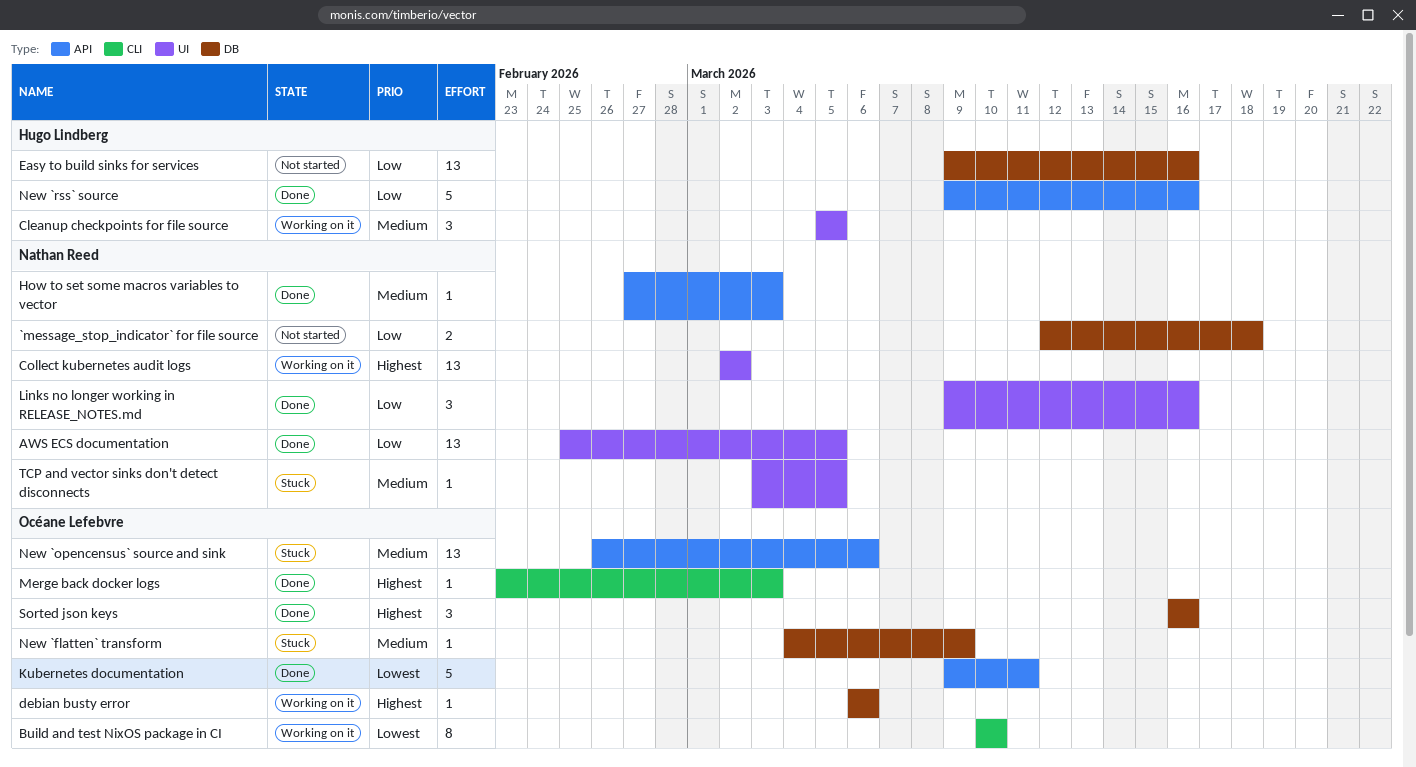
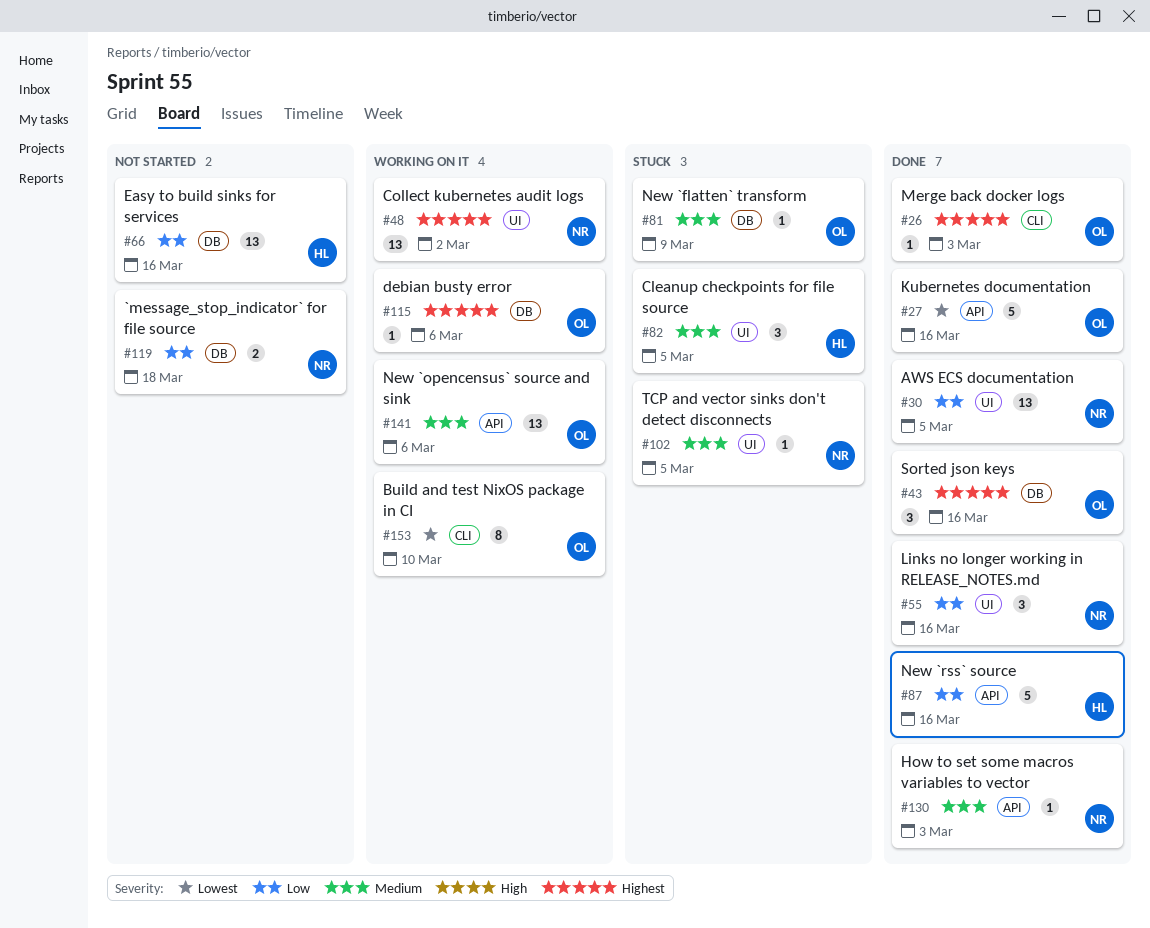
Cleanup checkpoints for file source, status: Working on it -> Stuck
Kubernetes documentation, due: Mar 11 -> Mar 16
New `opencensus` source and sink, status: Stuck -> Working on it

